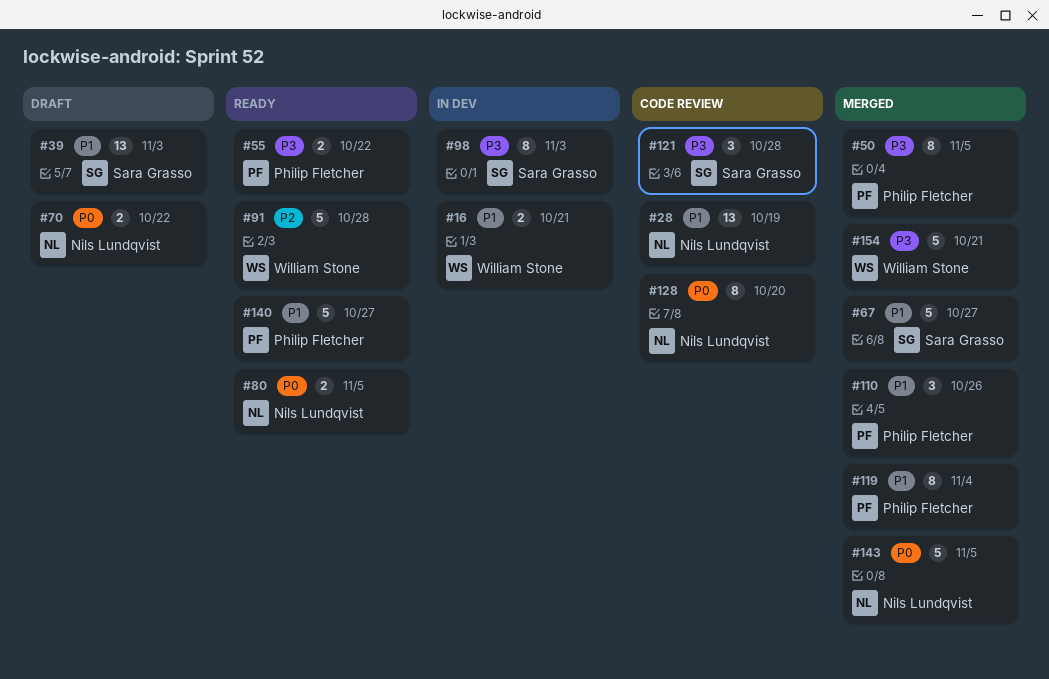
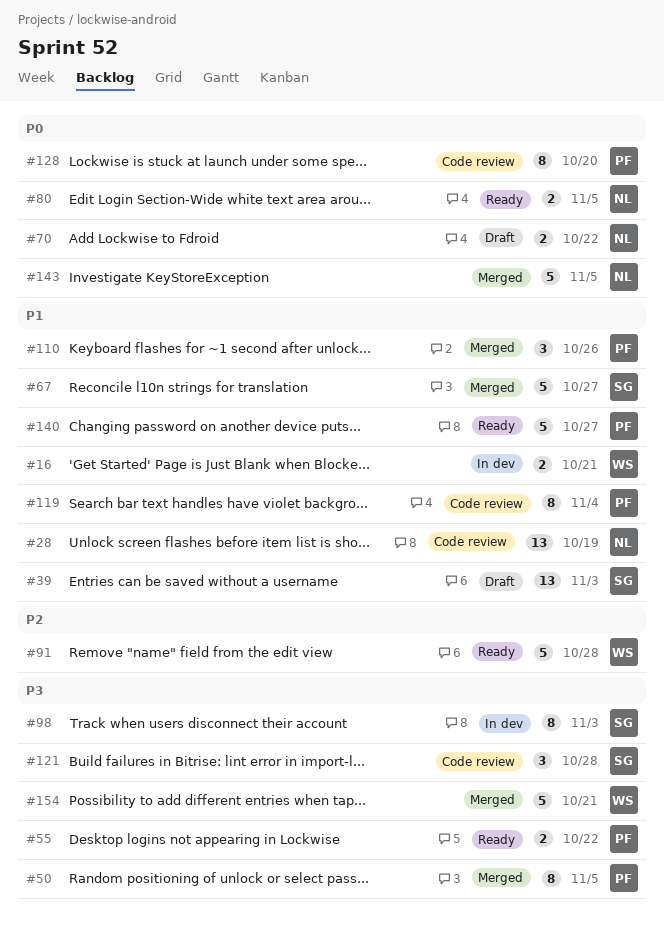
#119, status: Merged -> Code review
#128, owner: Nils Lundqvist -> Philip Fletcher

